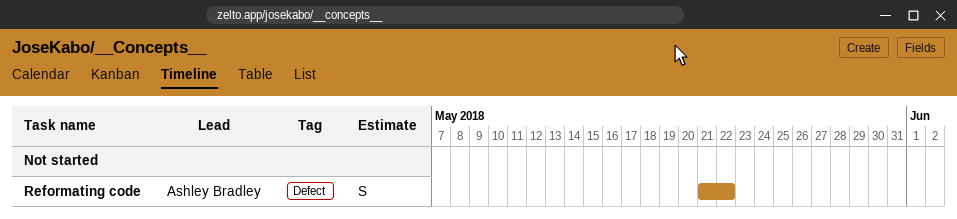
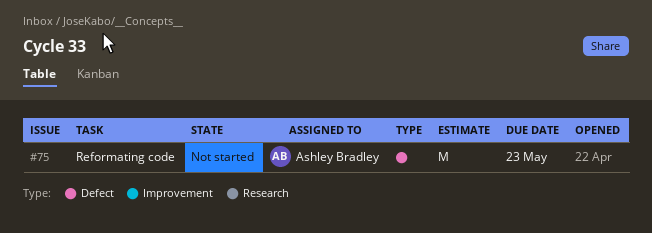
Reformating code, estimate: S -> M
Reformating code, due: May 22 -> May 23

